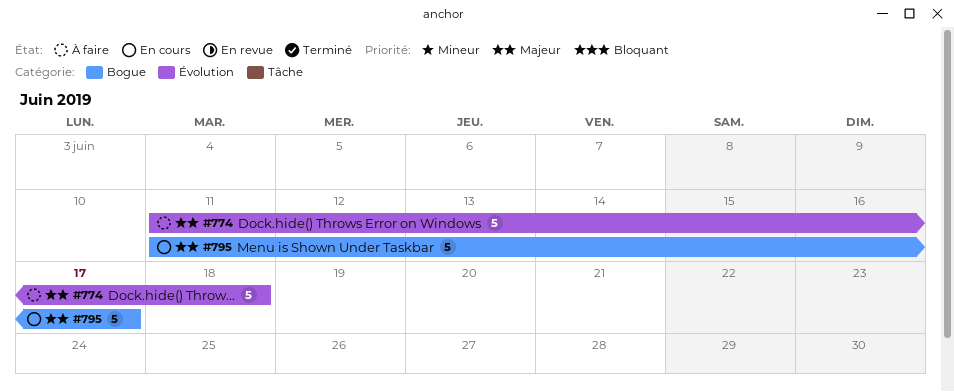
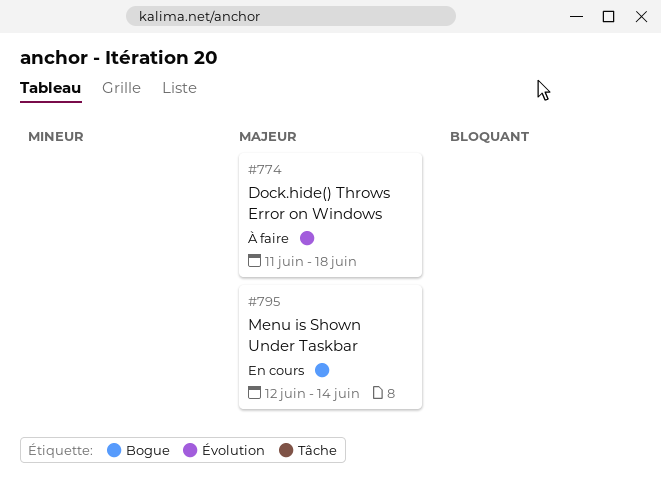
#795, start: Jun 11 -> Jun 12
#795, due: Jun 17 -> Jun 14

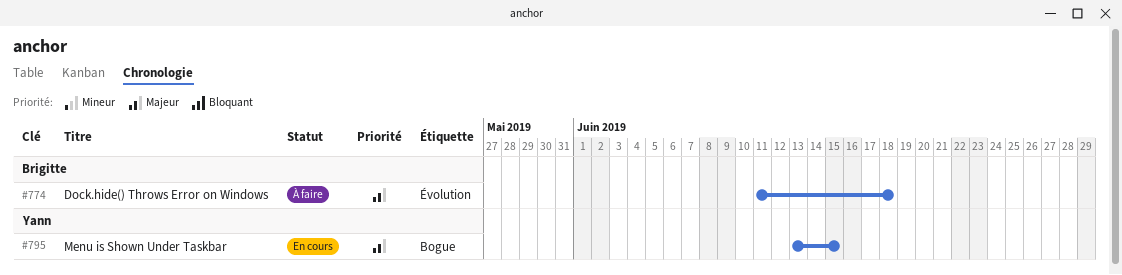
#795, start: Jun 12 -> Jun 13
#795, due: Jun 14 -> Jun 15

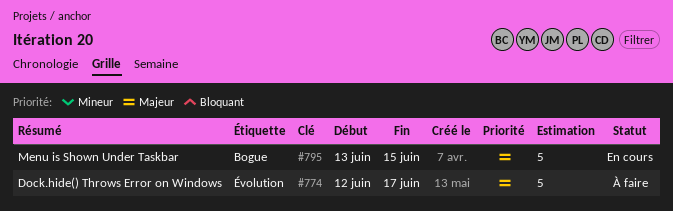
#774, start: Jun 11 -> Jun 12
#774, due: Jun 18 -> Jun 17

